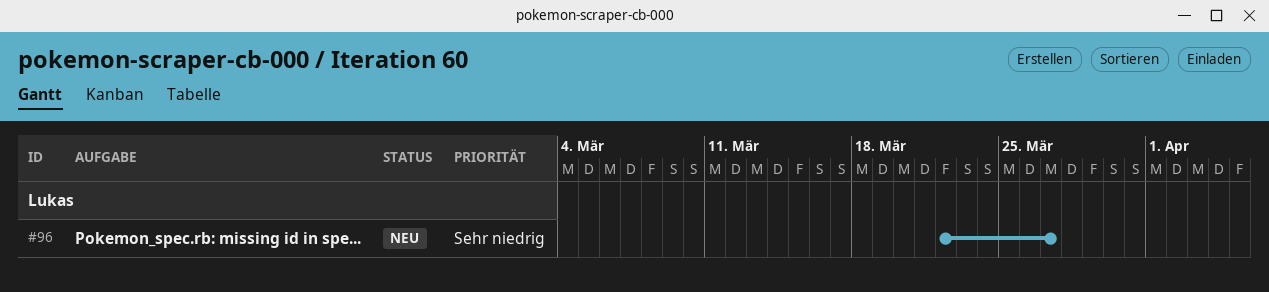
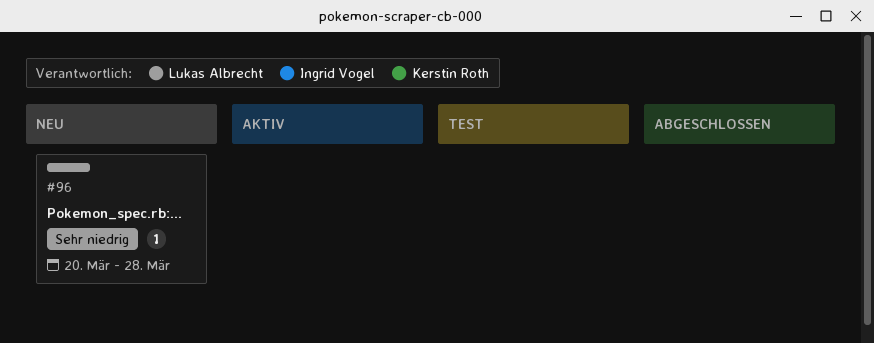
#96, start: Mar 22 -> Mar 20
#96, due: Mar 27 -> Mar 28

